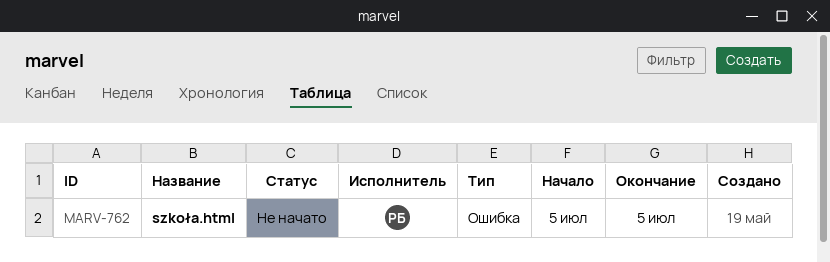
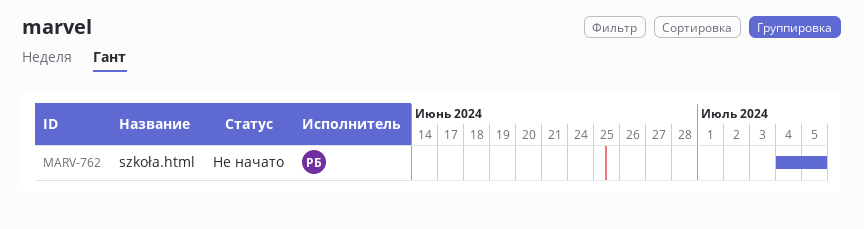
MARV-762, start: Jul 5 -> Jul 4

